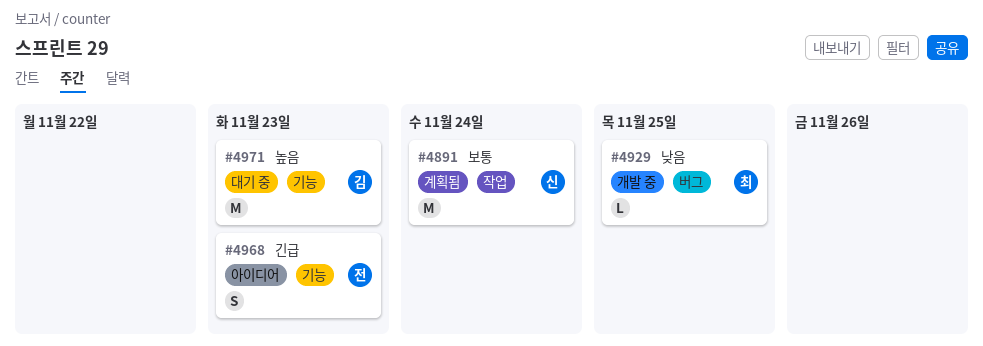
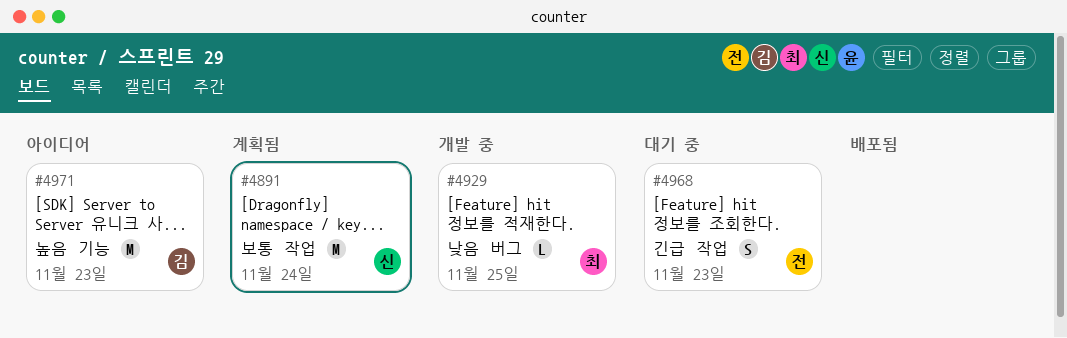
#4968, status: 아이디어 -> 대기 중
#4968, label: 기능 -> 작업
#4971, status: 대기 중 -> 아이디어

